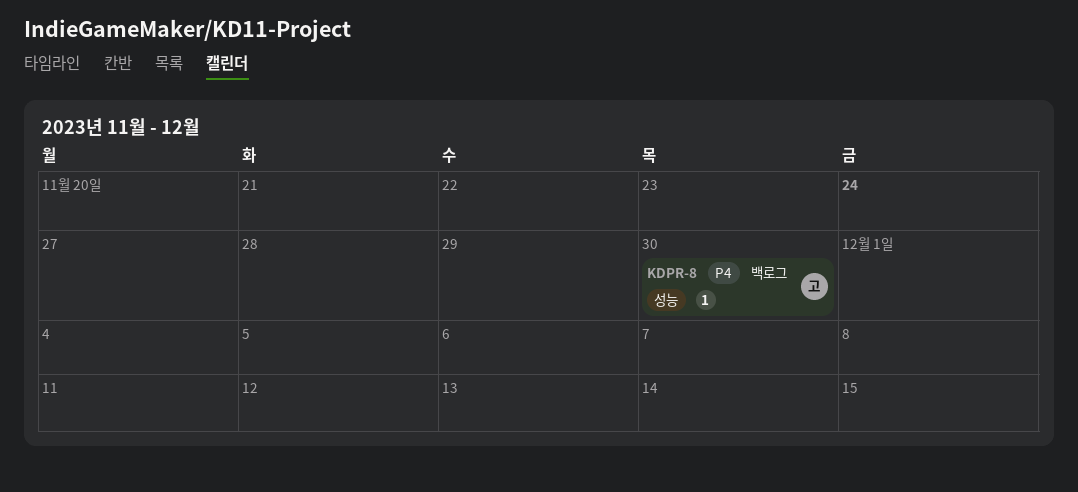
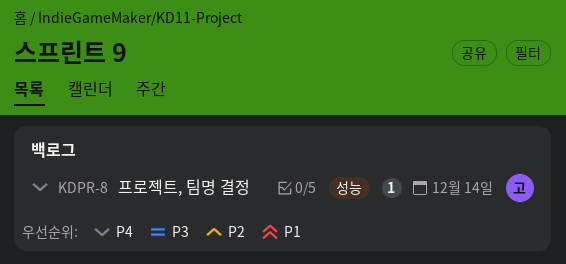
KDPR-8, due: Nov 30 -> Dec 14

